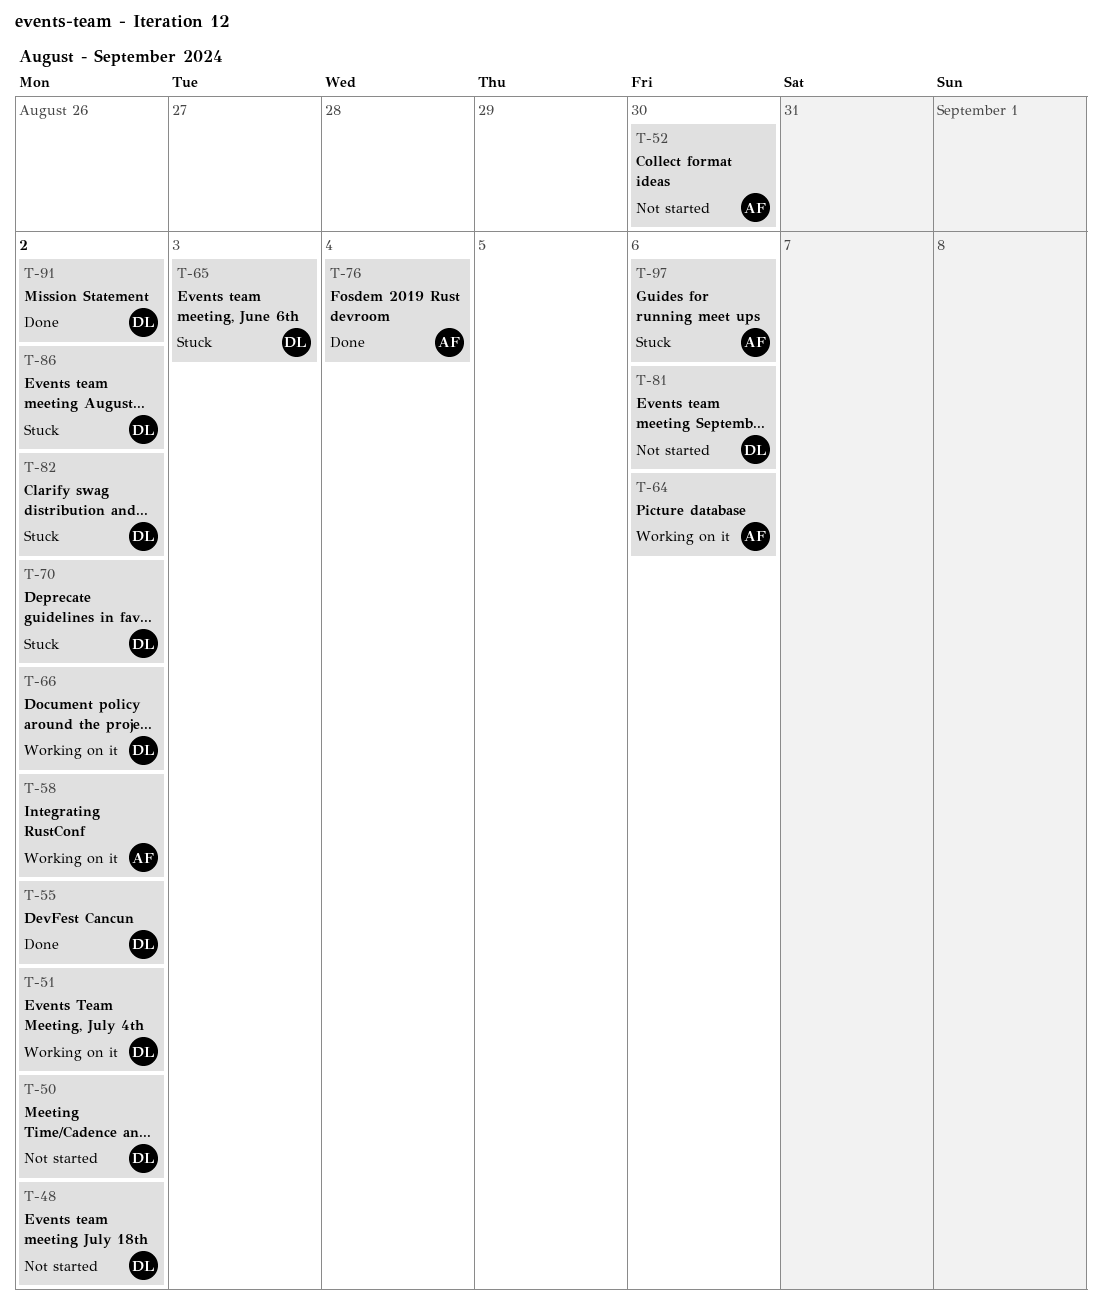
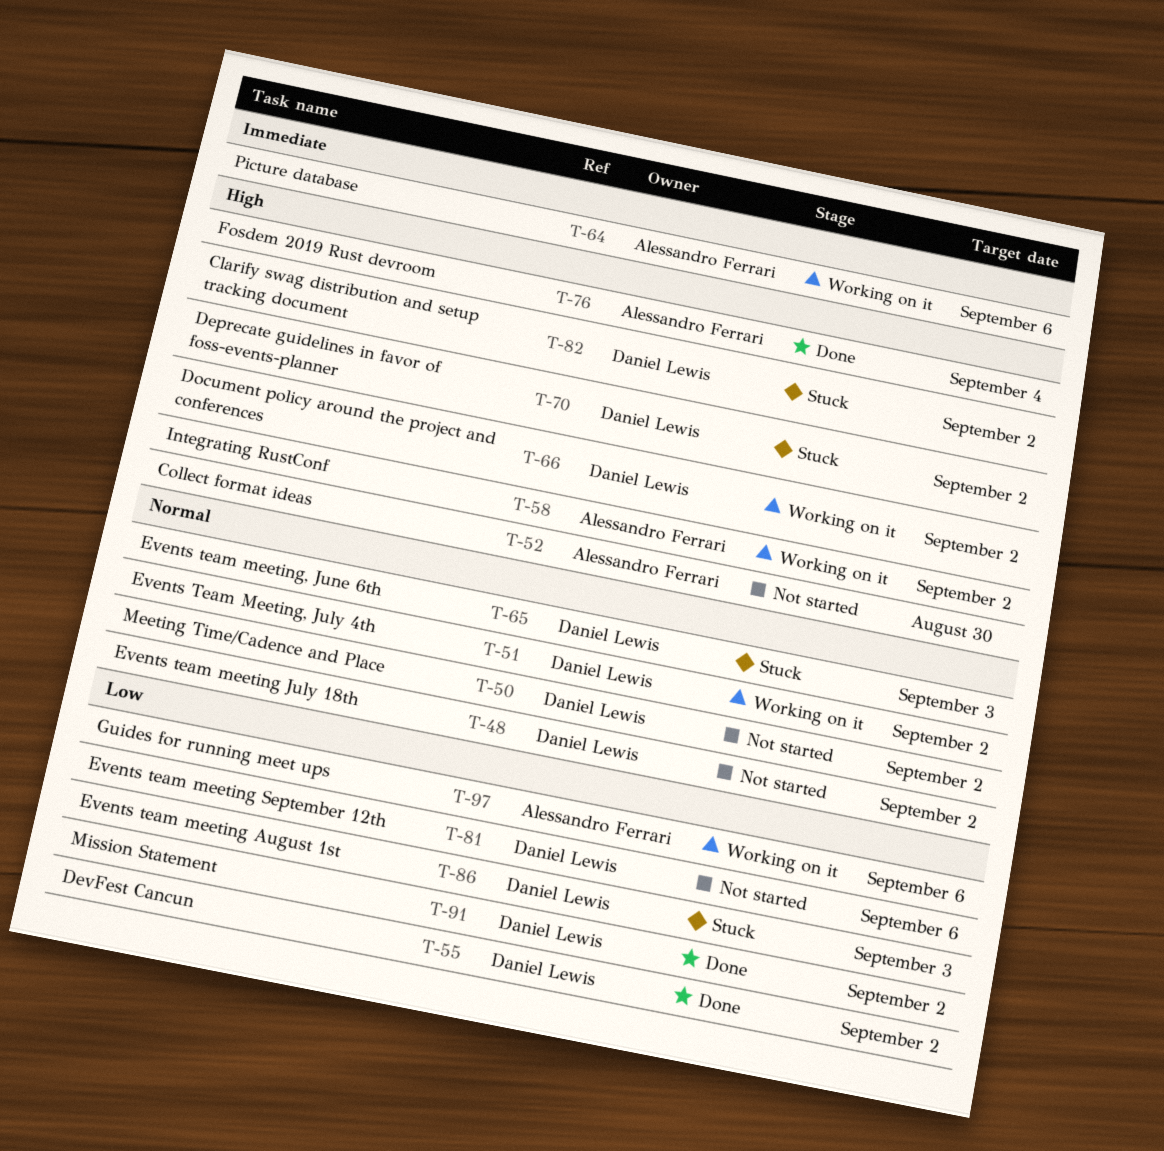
T-86, due: Sep 2 -> Sep 3
T-97, status: Stuck -> Working on it

